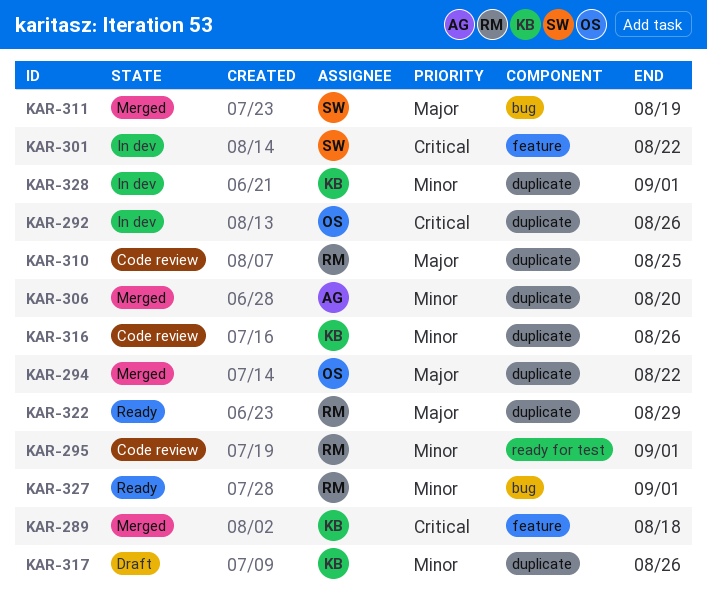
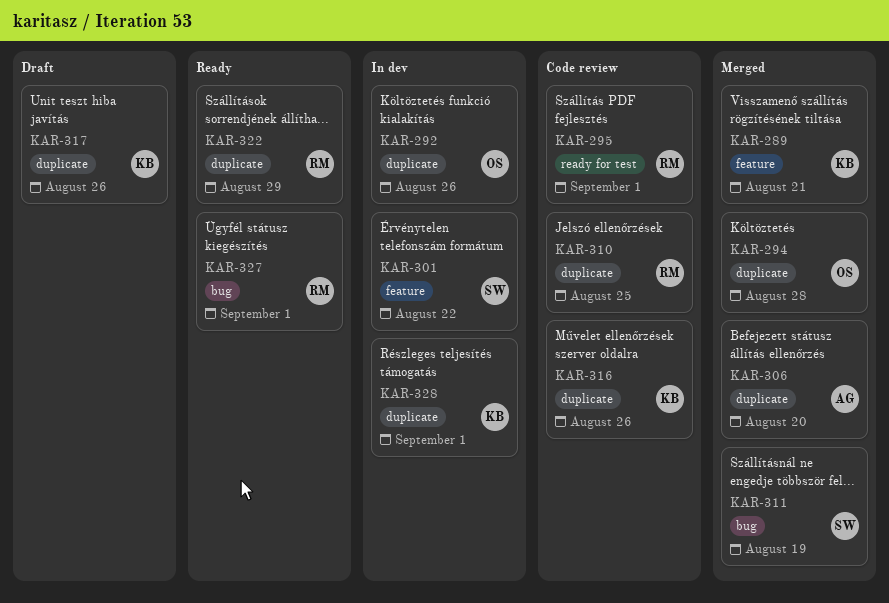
KAR-289, due: Aug 18 -> Aug 21
KAR-294, due: Aug 22 -> Aug 28

